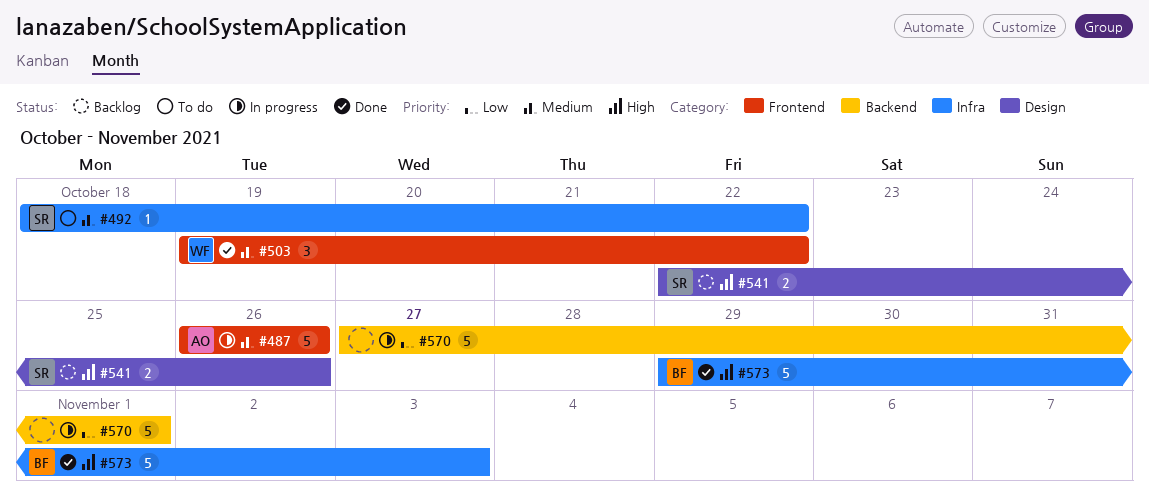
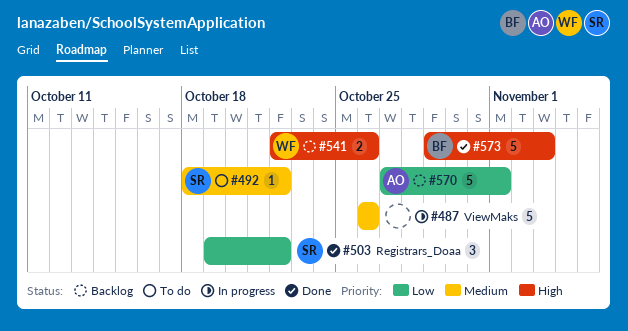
#487, owner: AO -> none
#503, owner: WF -> SR
#503, priority: Medium -> Low
#541, owner: SR -> WF
#570, status: In progress -> Backlog
#570, owner: none -> AO

